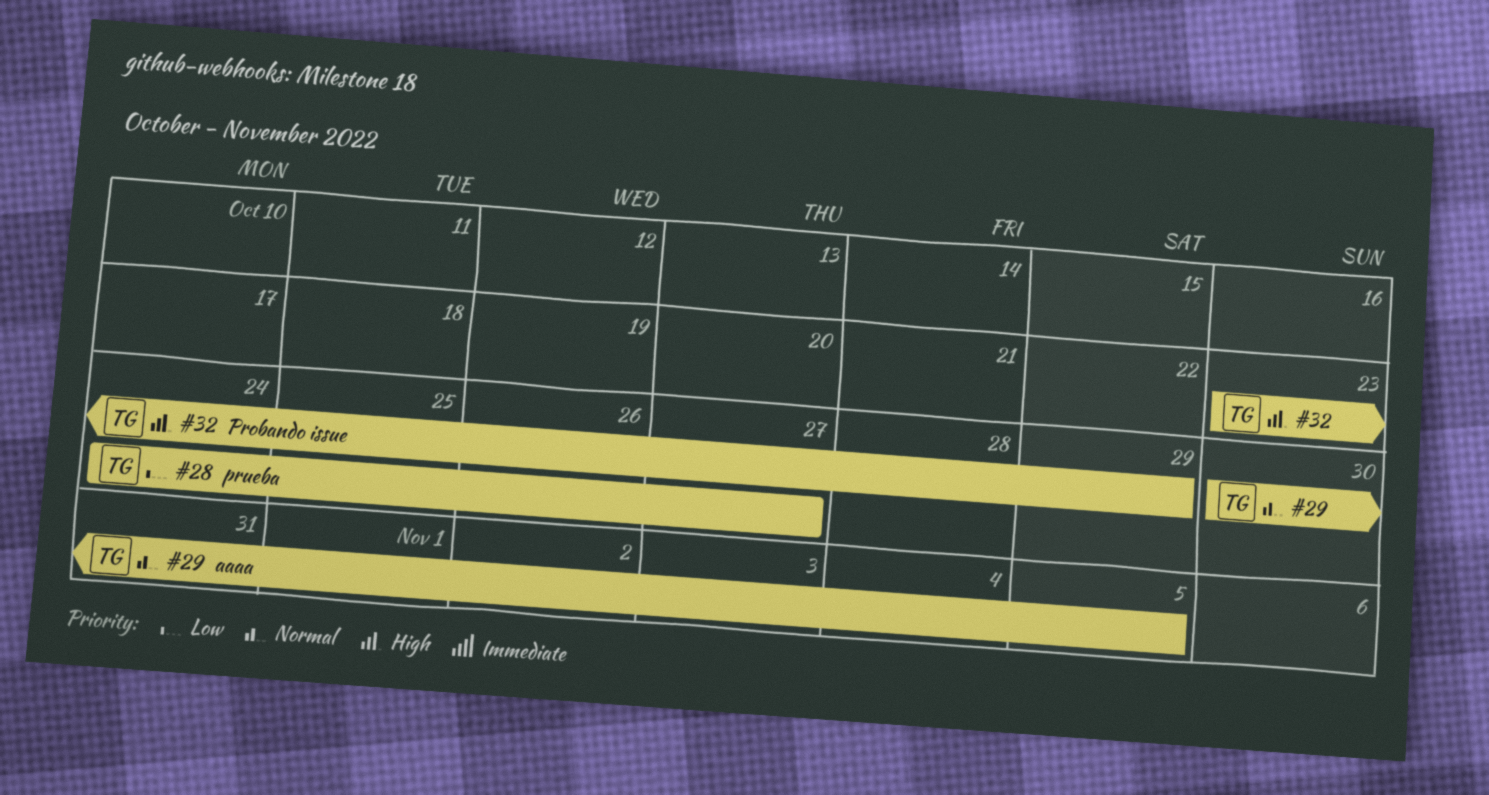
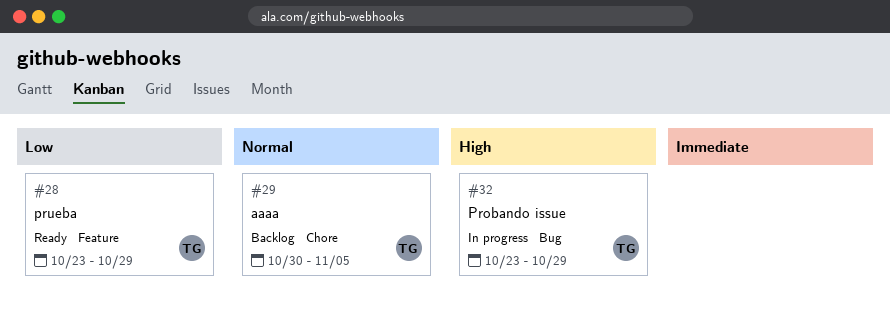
#28, start: Oct 24 -> Oct 23
#28, due: Oct 27 -> Oct 29

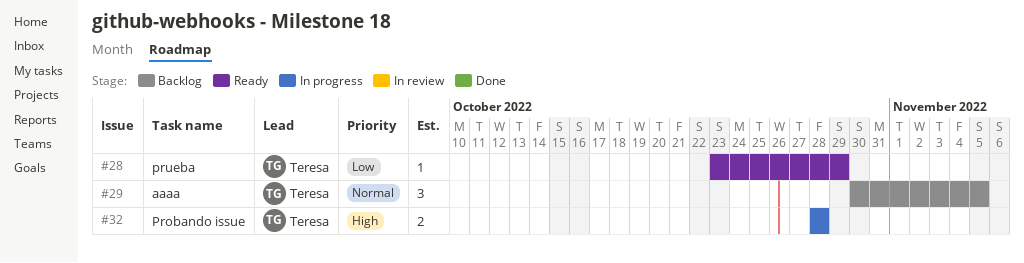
#32, start: Oct 23 -> Oct 28
#32, due: Oct 29 -> Oct 28

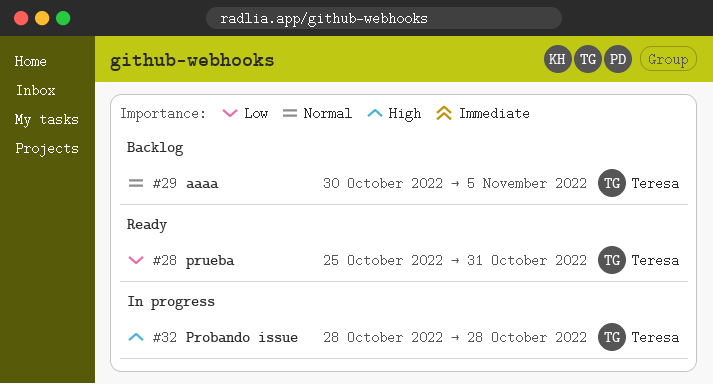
#28, start: Oct 23 -> Oct 25
#28, due: Oct 29 -> Oct 31

